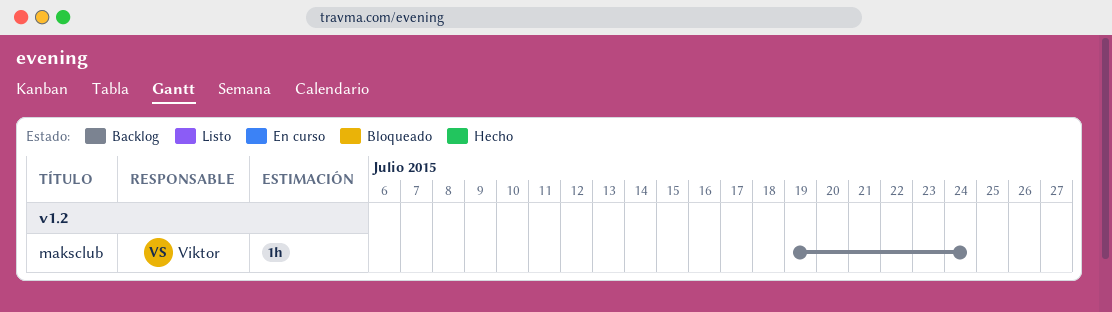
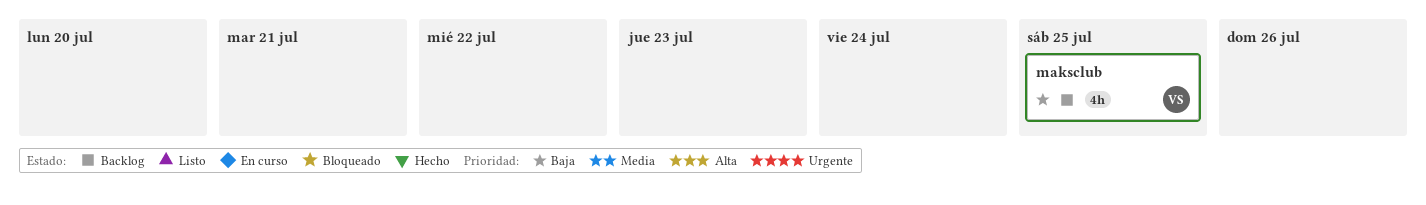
maksclub, estimate: 1h -> 4h
maksclub, due: Jul 24 -> Jul 25

